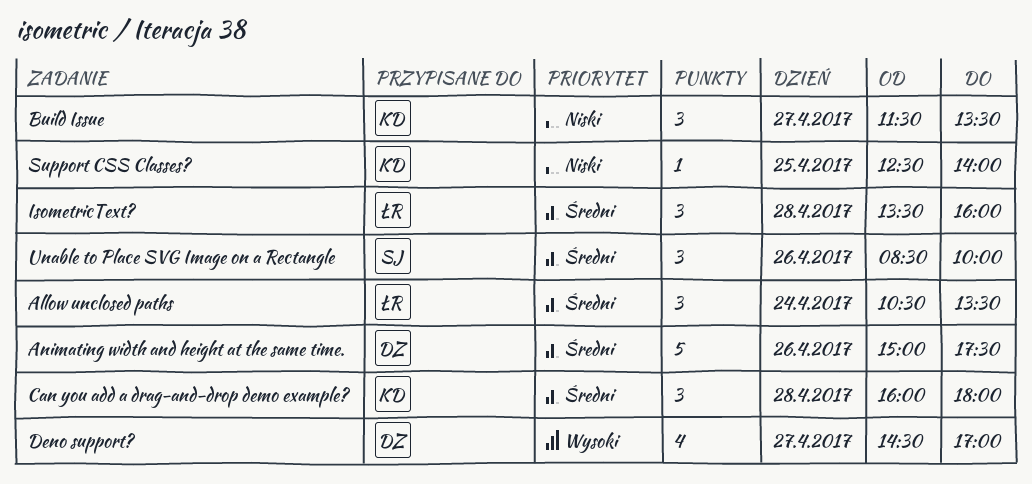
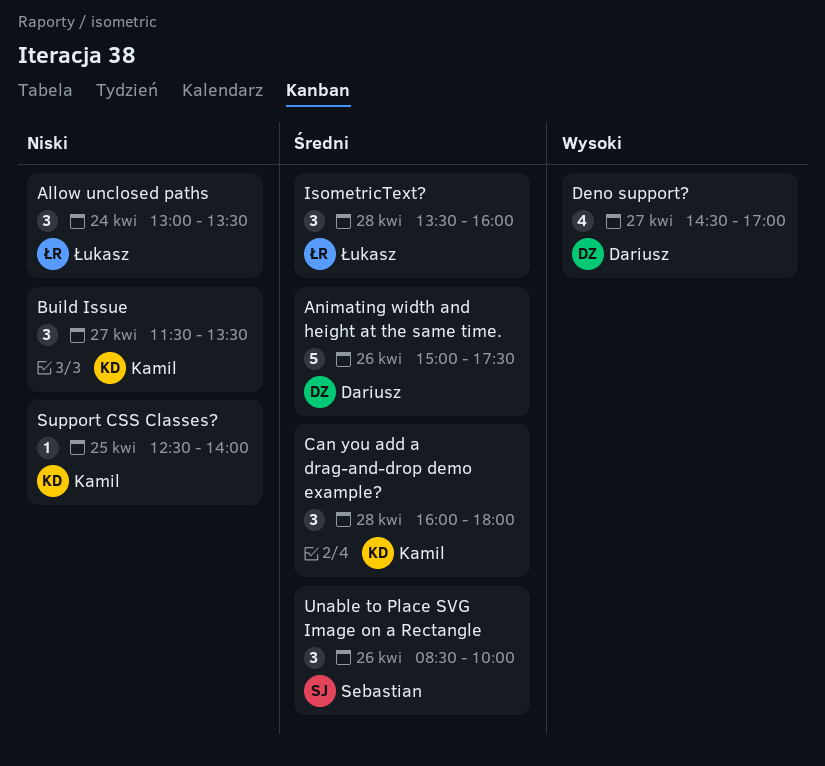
Allow unclosed paths, priority: Średni -> Niski
Allow unclosed paths, begins: 10:30 -> 13:00

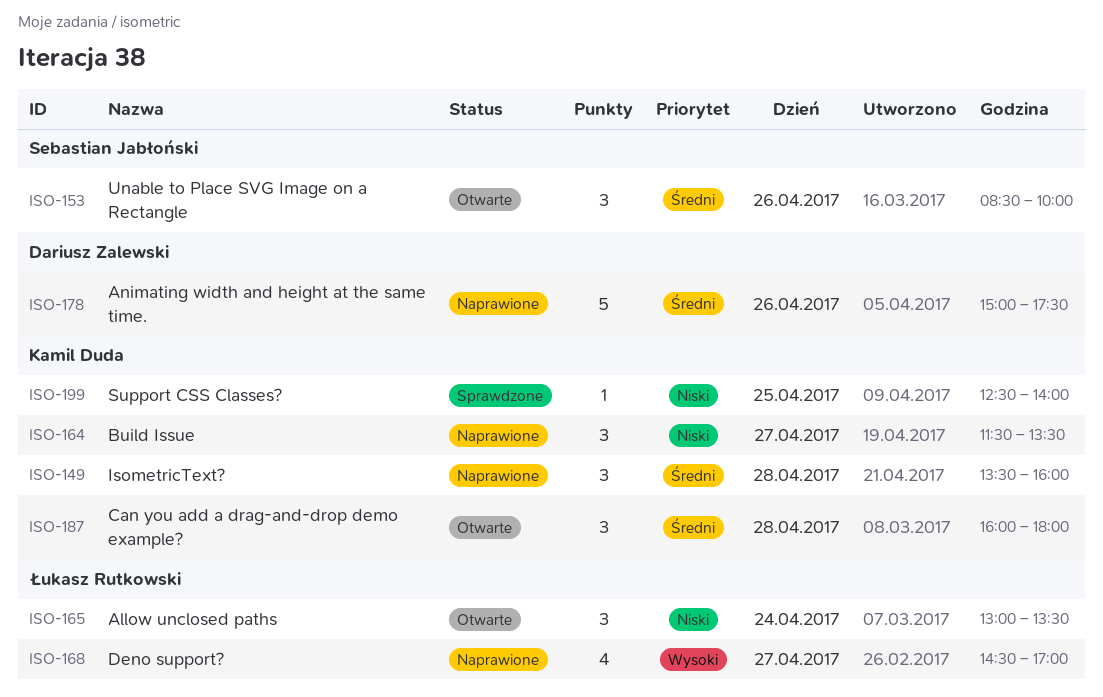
Deno support?, owner: Dariusz Zalewski -> Łukasz Rutkowski
IsometricText?, owner: Łukasz Rutkowski -> Kamil Duda

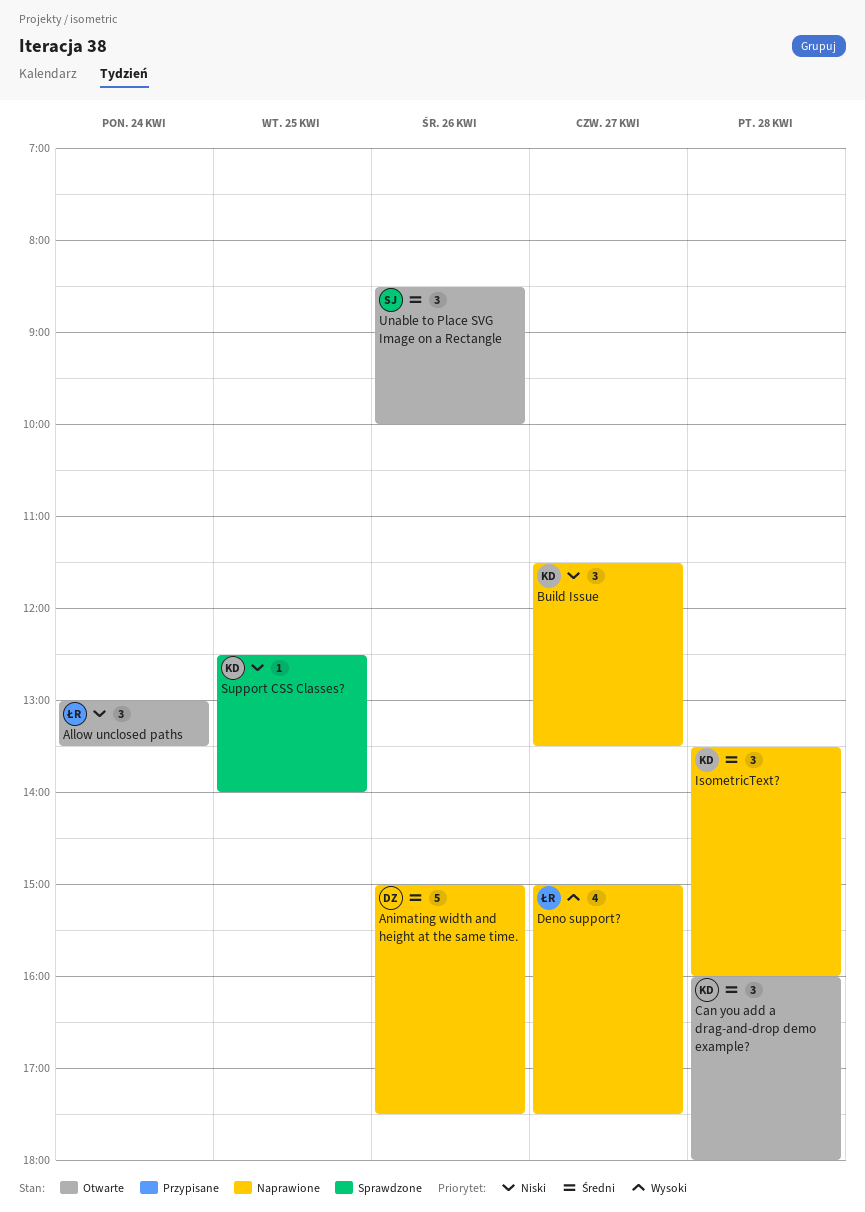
Deno support?, begins: 14:30 -> 15:00
Deno support?, ends: 17:00 -> 17:30

